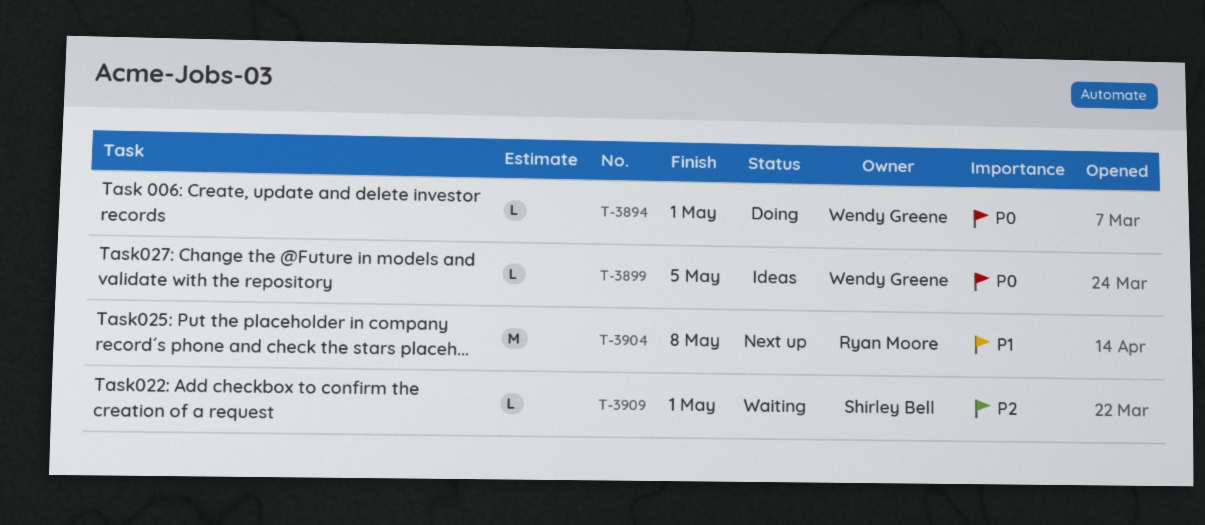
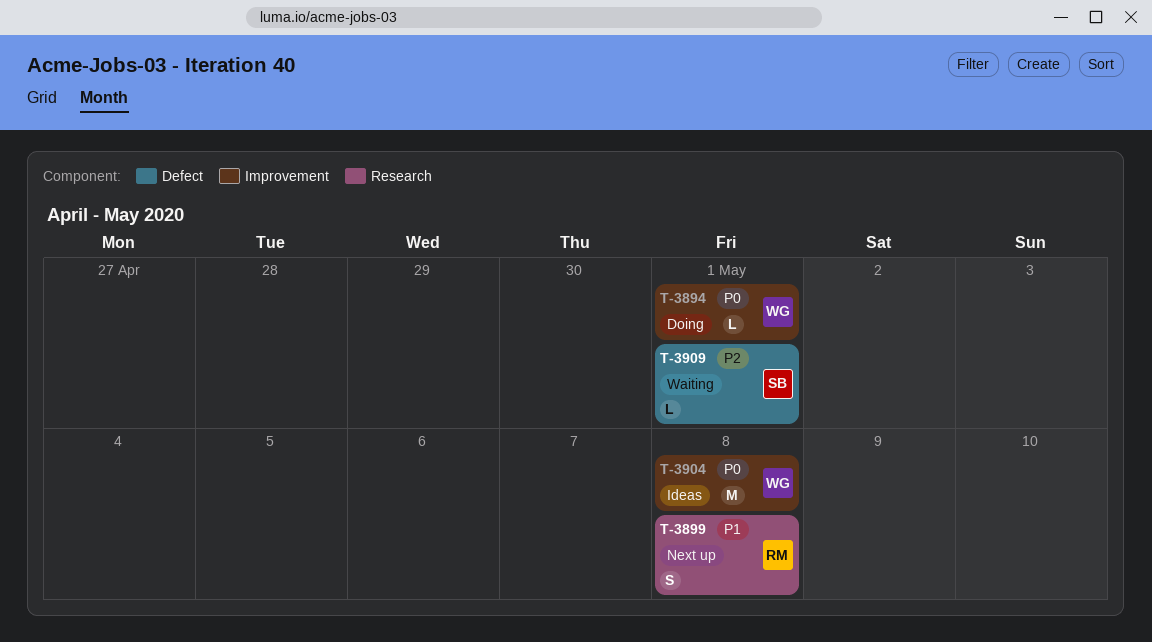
T-3899, status: Ideas -> Next up
T-3899, owner: Wendy Greene -> Ryan Moore
T-3899, priority: P0 -> P1
T-3899, estimate: L -> S
T-3899, due: May 5 -> May 8
T-3904, status: Next up -> Ideas
T-3904, owner: Ryan Moore -> Wendy Greene
T-3904, priority: P1 -> P0

